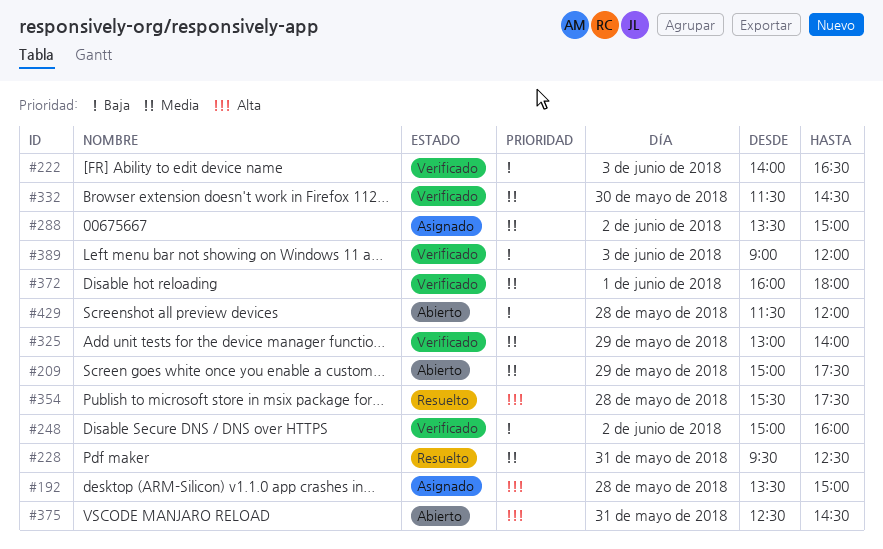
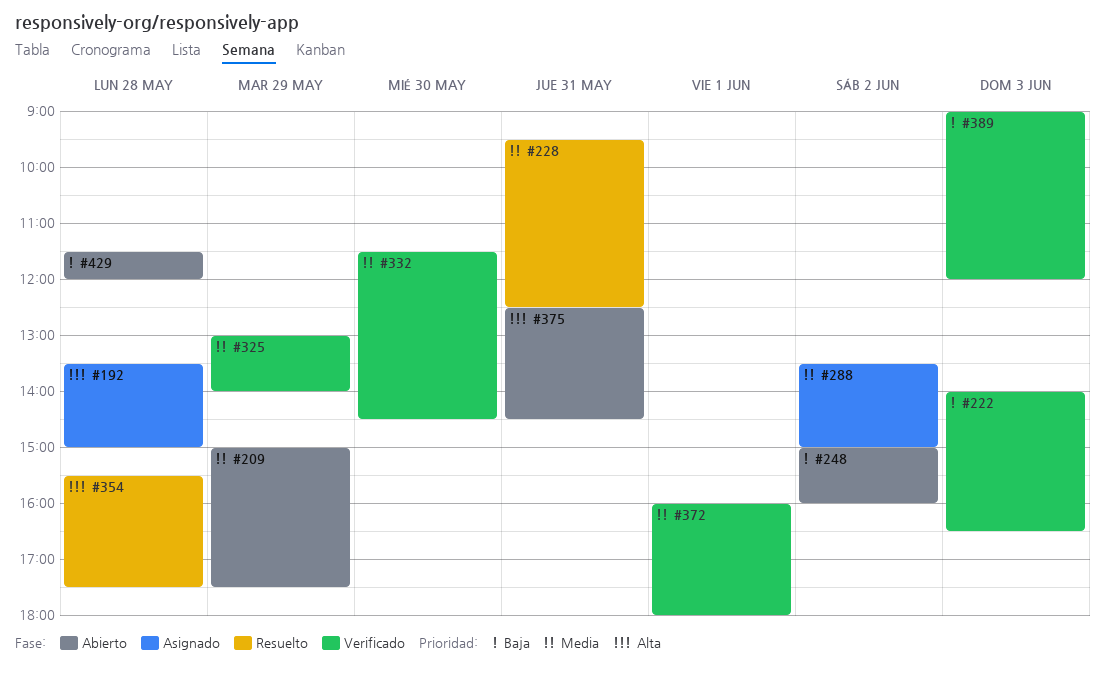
#248, status: Verificado -> Abierto

